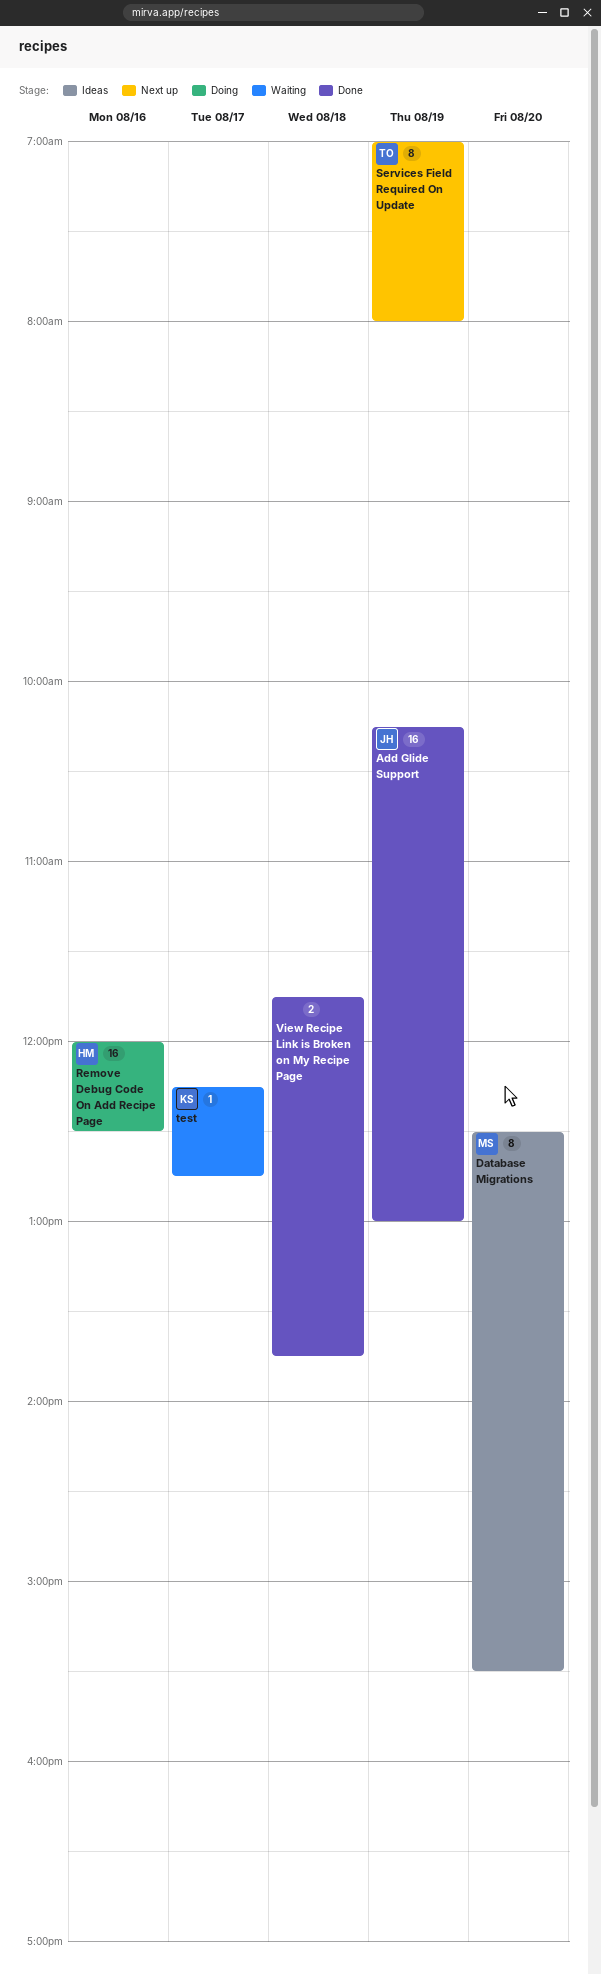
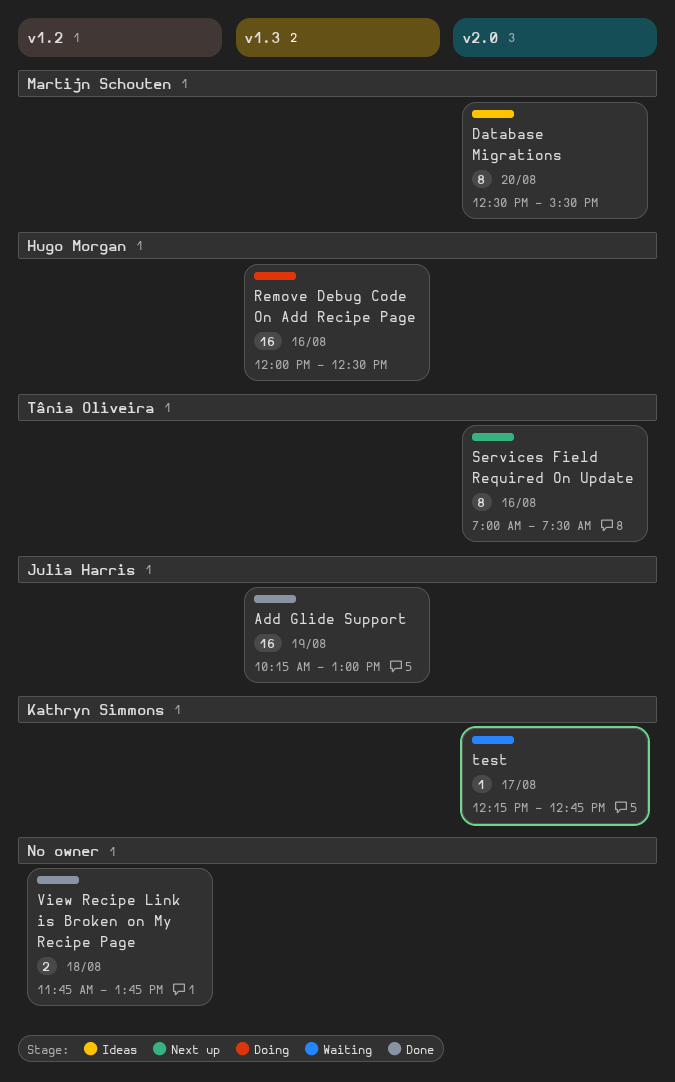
Services Field Required On Update, day: Aug 19 -> Aug 16
Services Field Required On Update, ends: 08:00 -> 07:30

